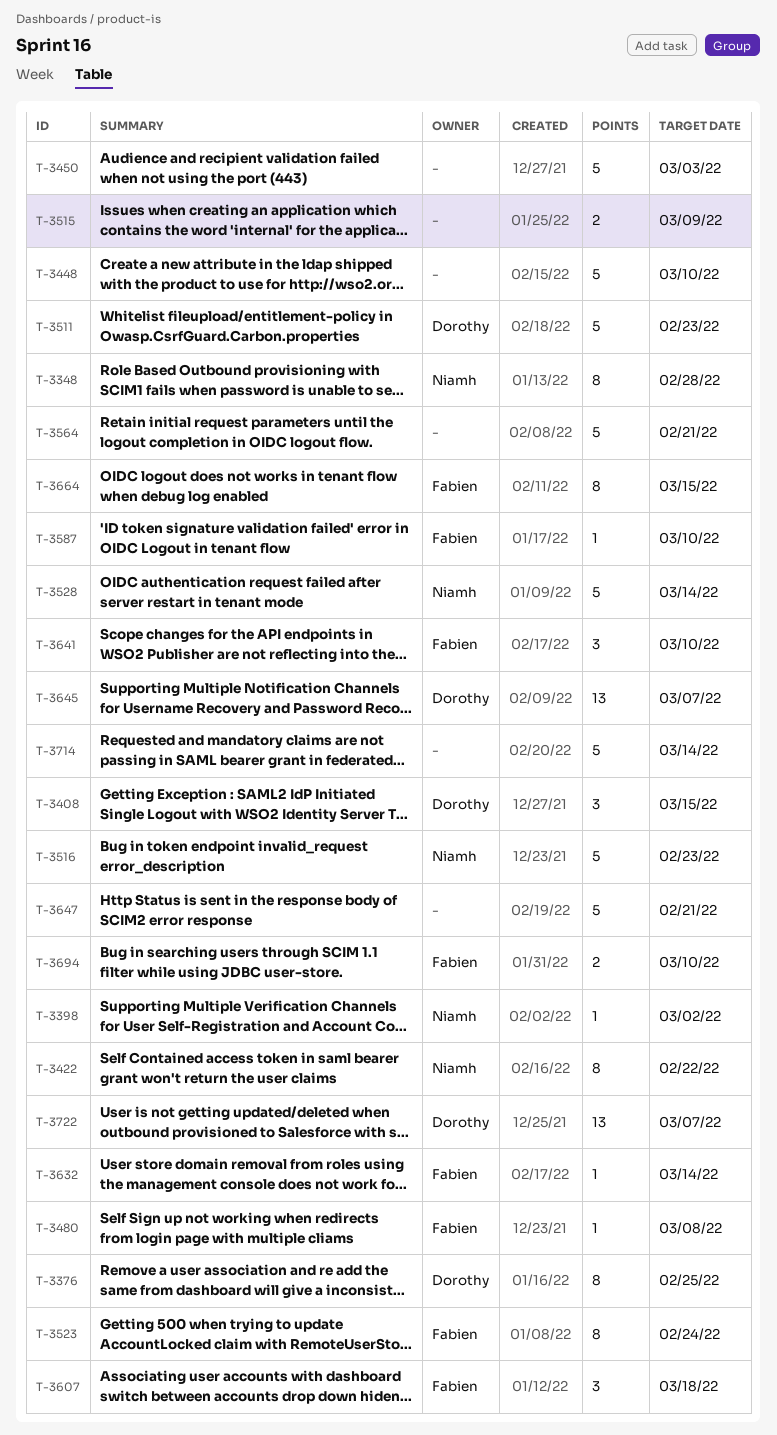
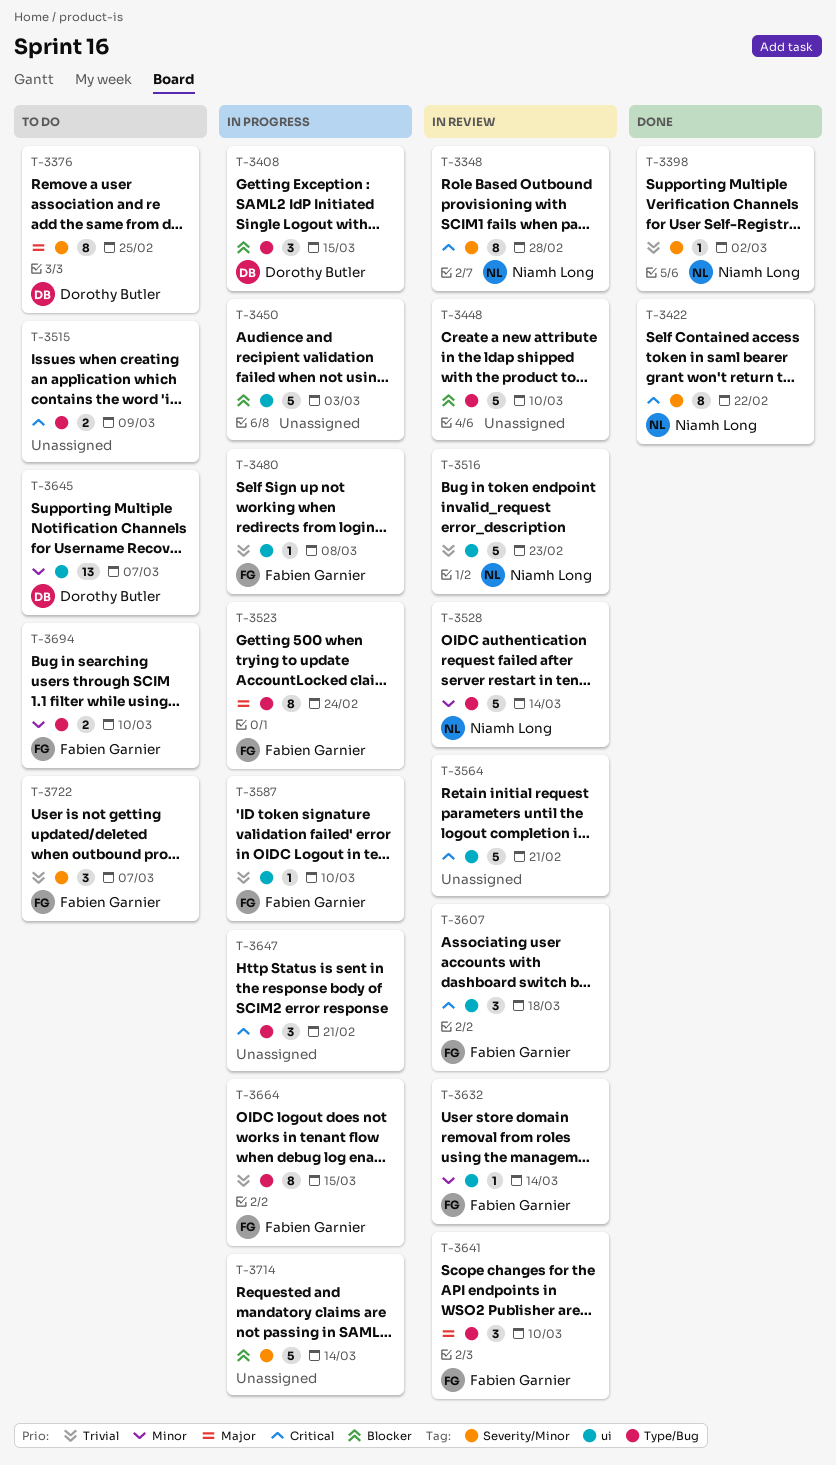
T-3511: present -> none
T-3647, estimate: 5 -> 3
T-3722, owner: Dorothy Butler -> Fabien Garnier
T-3722, estimate: 13 -> 3

